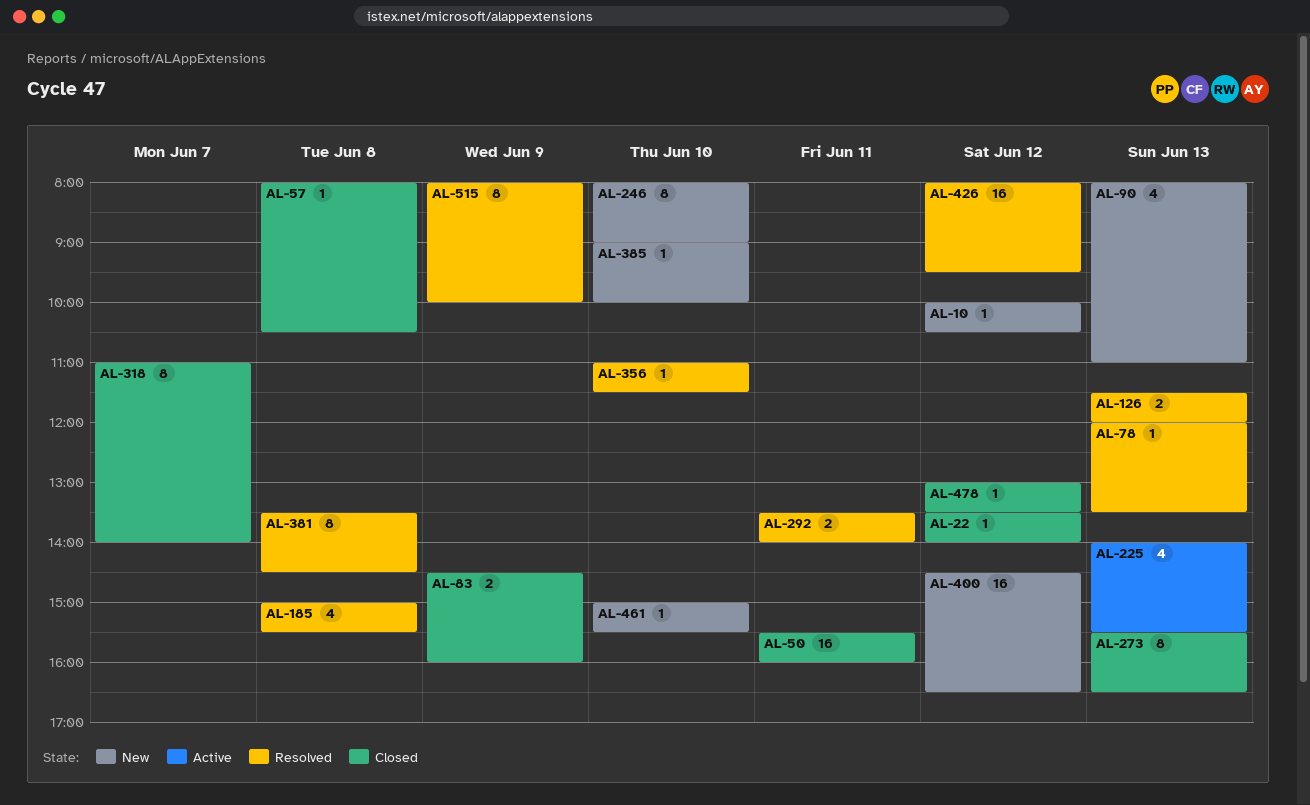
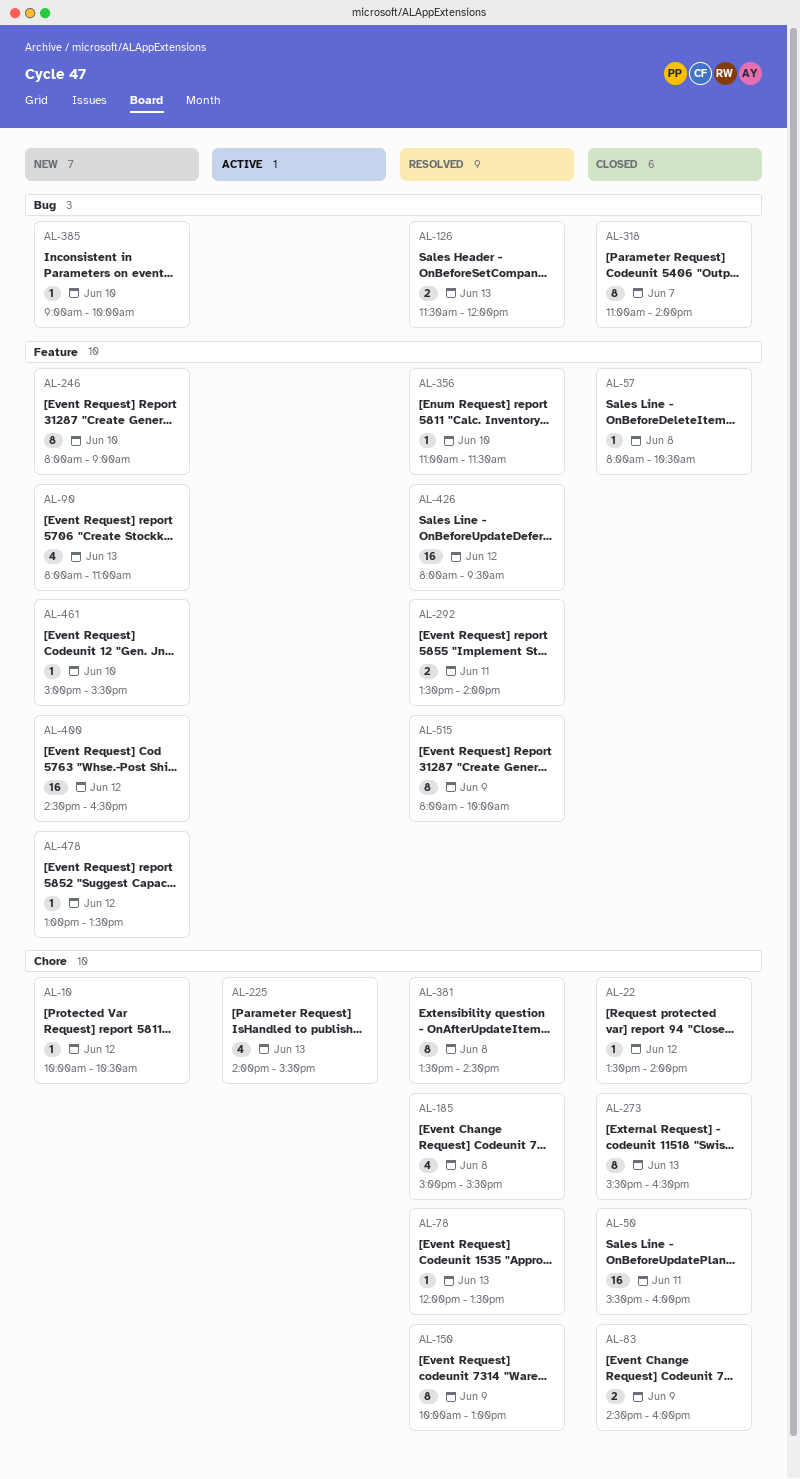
AL-150: none -> present
AL-478, status: Closed -> New

